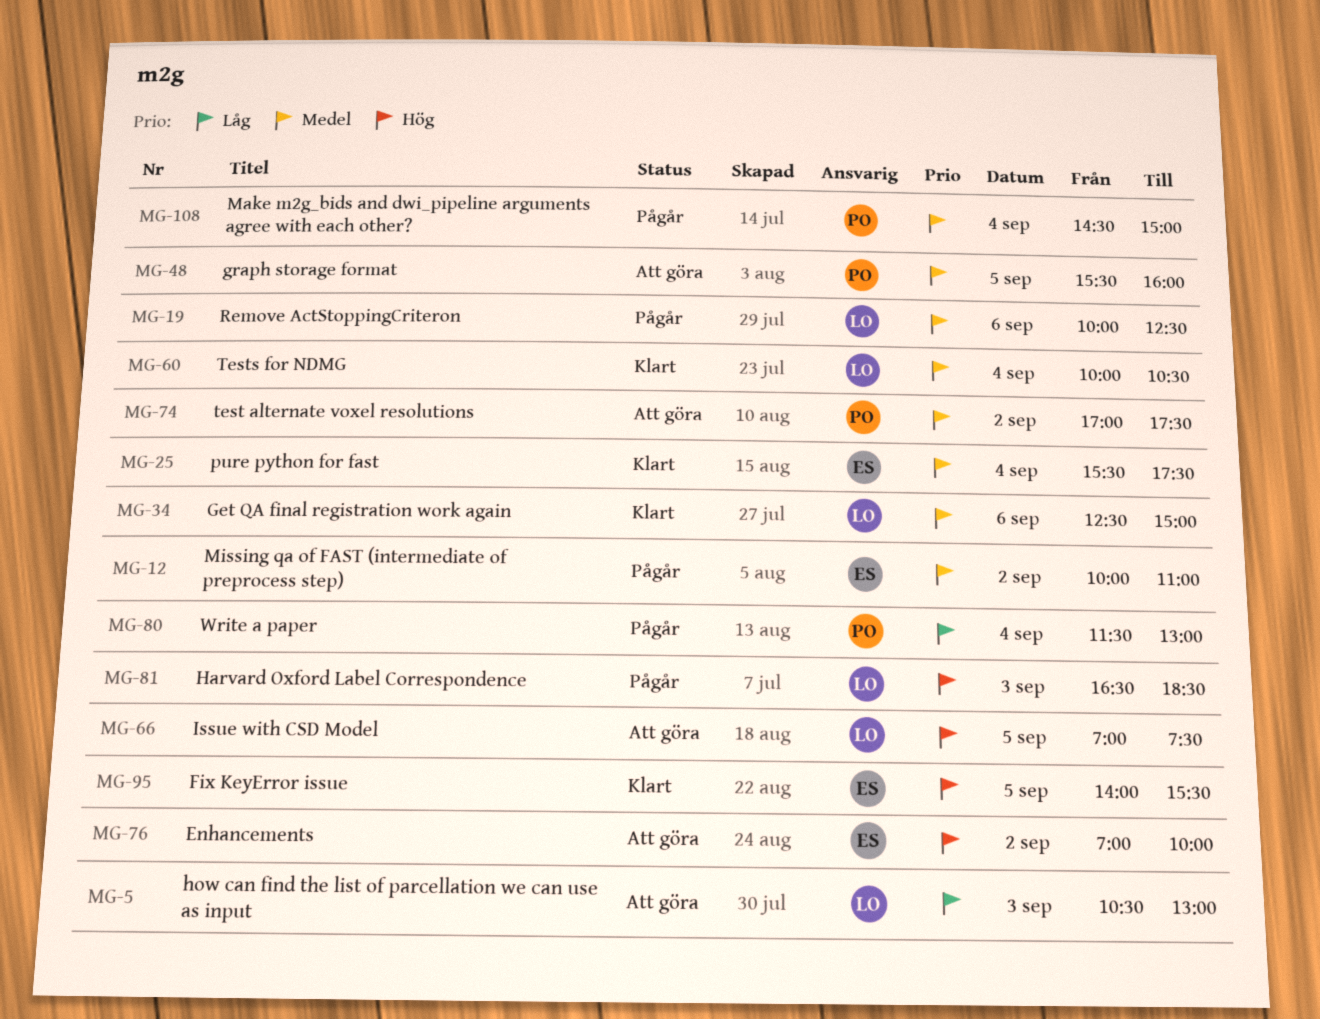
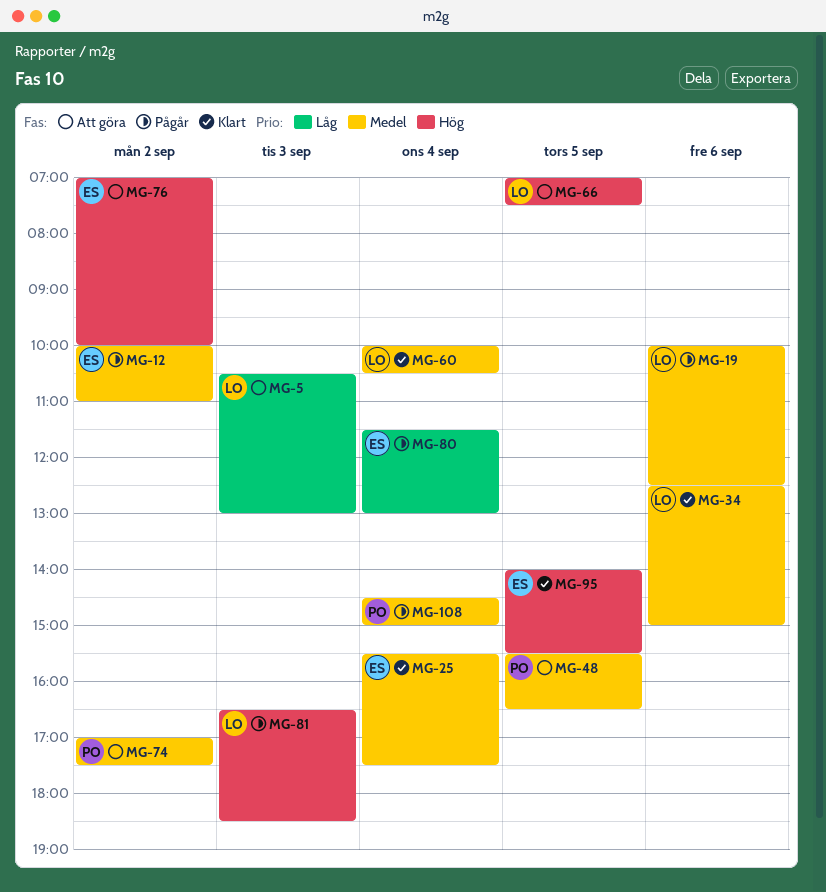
MG-48, ends: 16:00 -> 16:30
MG-80, owner: PO -> ES

